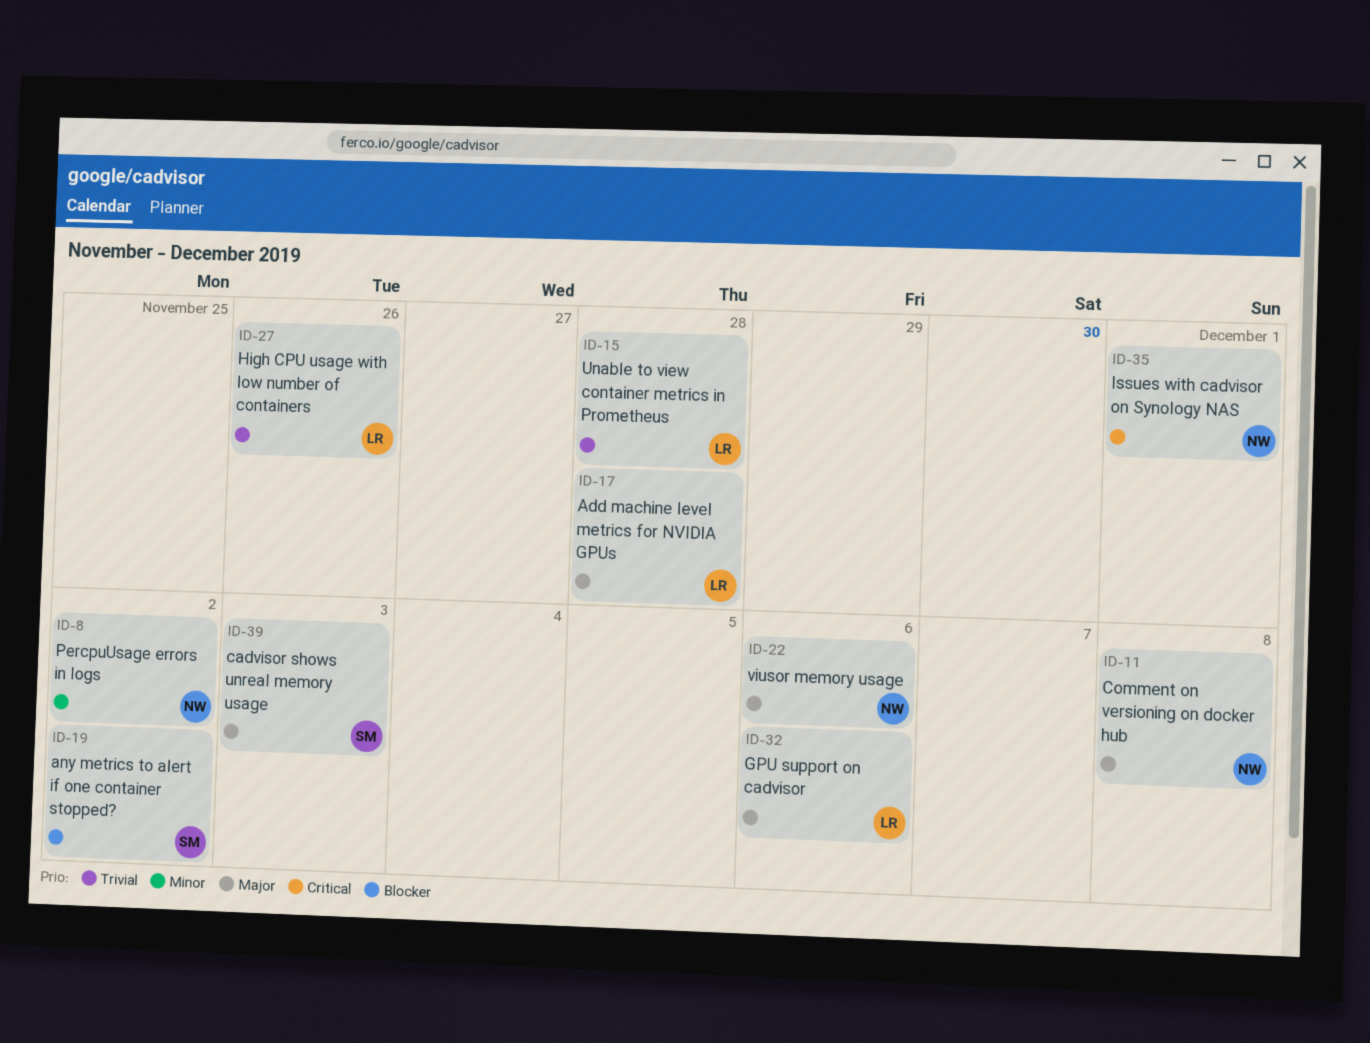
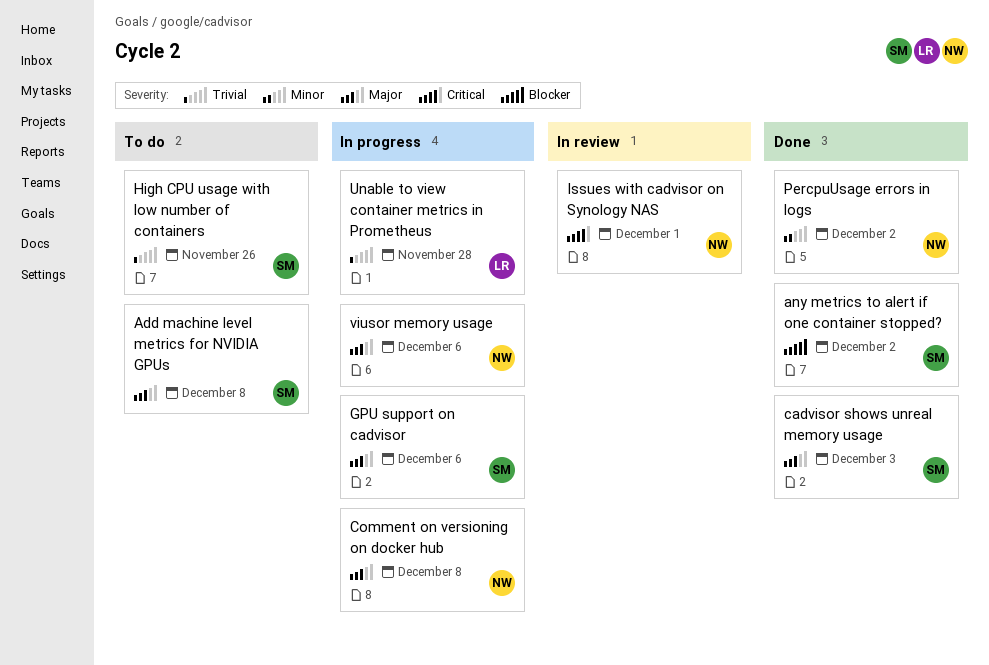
Add machine level metrics for NVIDIA GPUs, owner: LR -> SM
Add machine level metrics for NVIDIA GPUs, due: Nov 28 -> Dec 8
GPU support on cadvisor, owner: LR -> SM
High CPU usage with low number of containers, owner: LR -> SM

